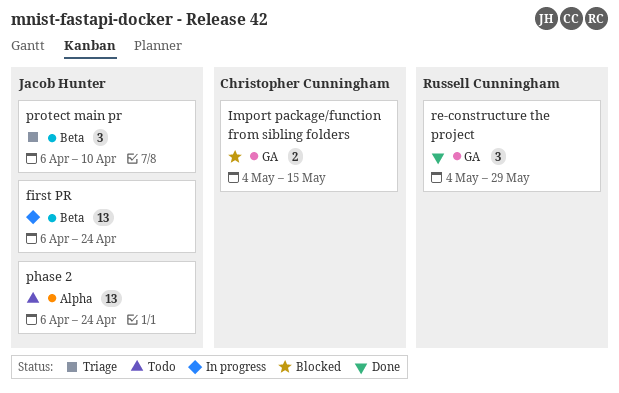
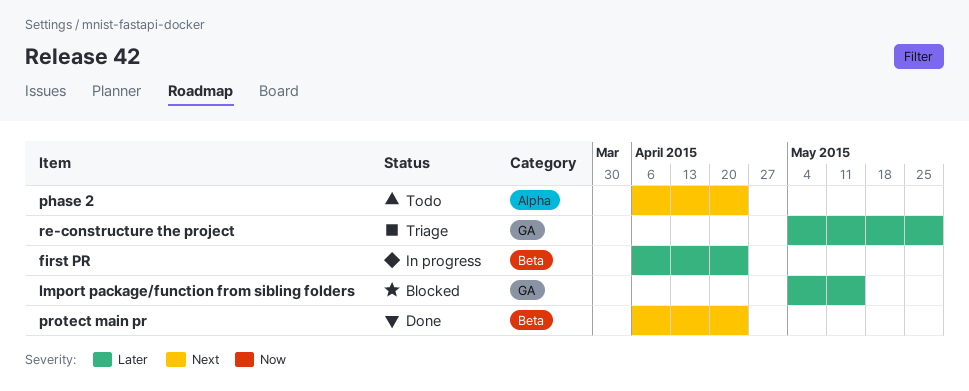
protect main pr, status: Triage -> Done
protect main pr, due: Apr 10 -> Apr 24
re-constructure the project, status: Done -> Triage

